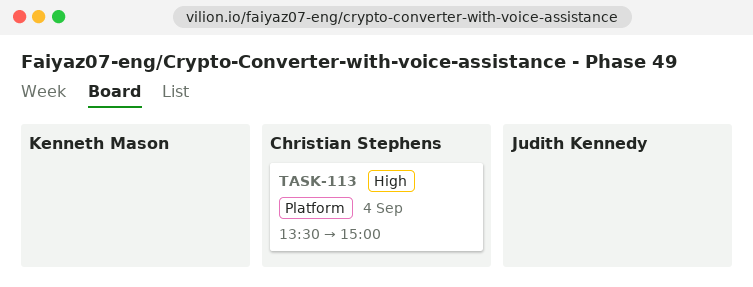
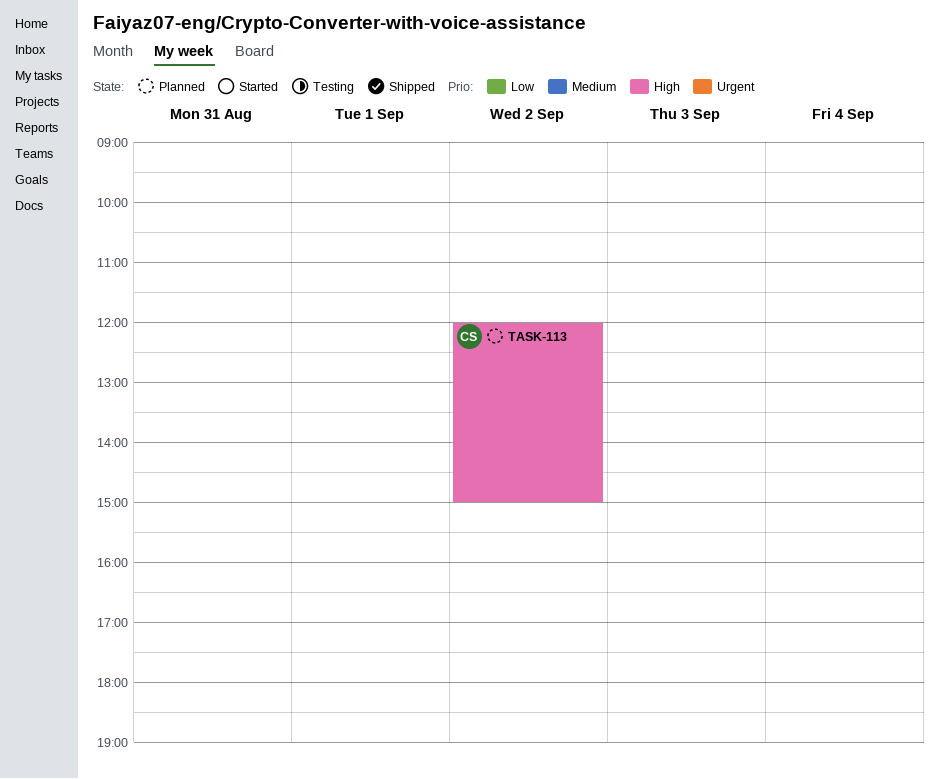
TASK-113, day: Sep 4 -> Sep 2
TASK-113, begins: 13:30 -> 12:00

